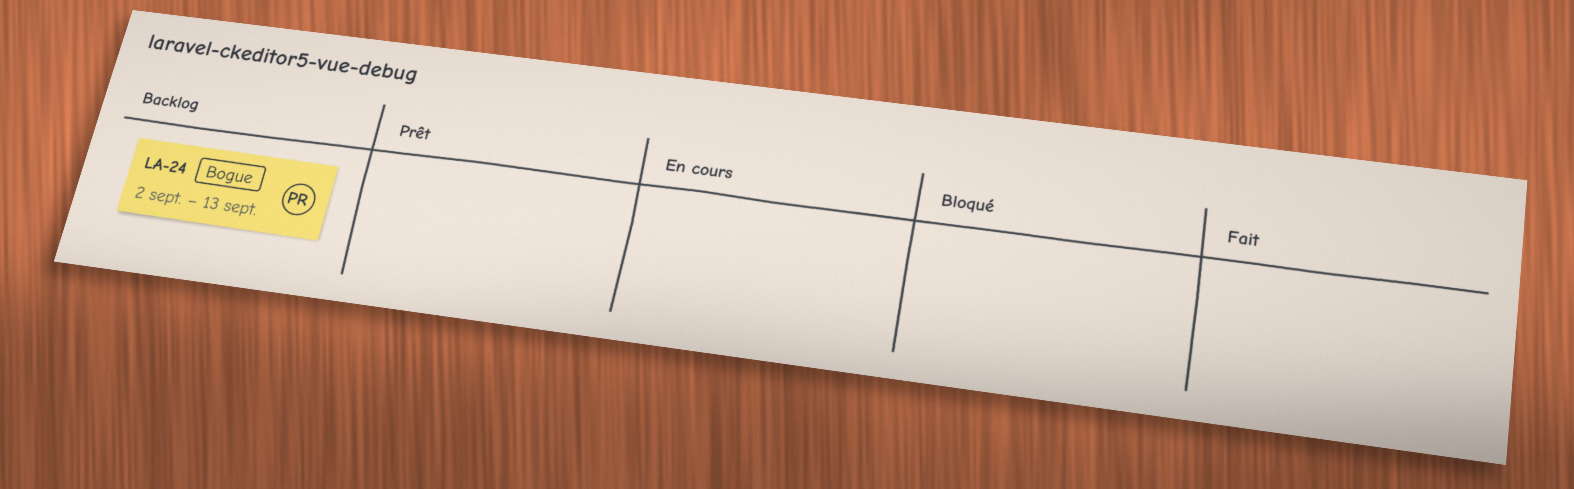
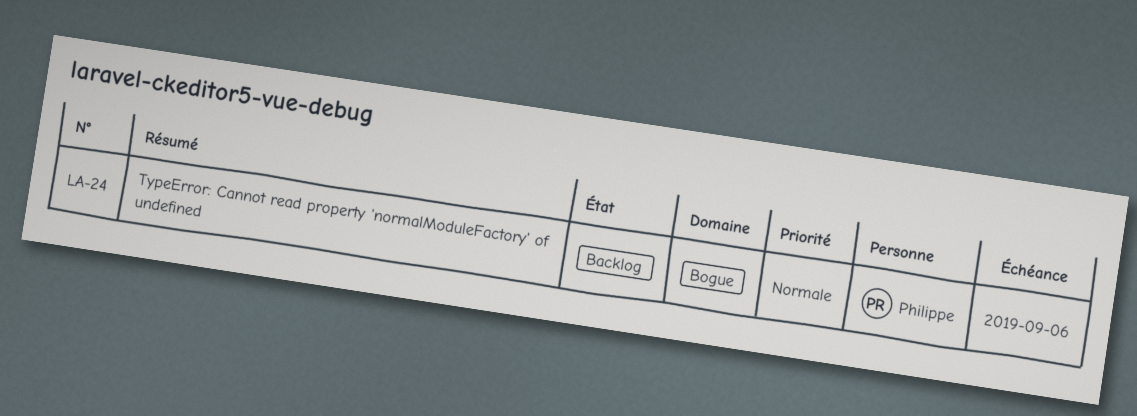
LA-24, due: Sep 13 -> Sep 6

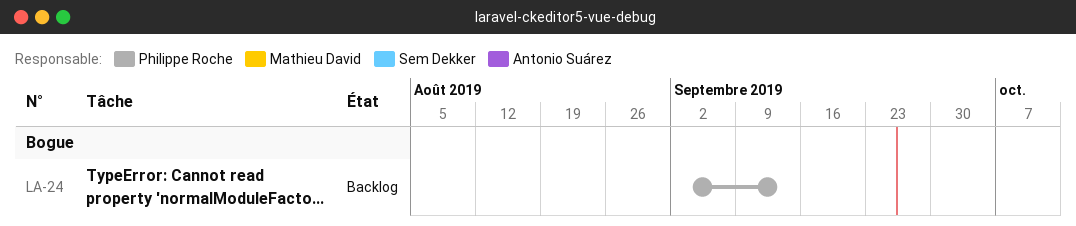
LA-24, due: Sep 6 -> Sep 13

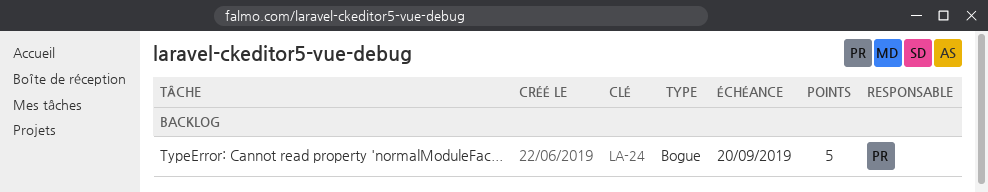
LA-24, due: Sep 13 -> Sep 20

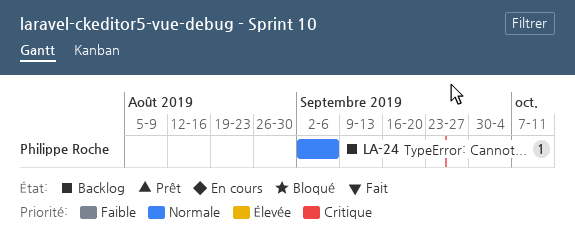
LA-24, estimate: 5 -> 1
LA-24, due: Sep 20 -> Sep 6

